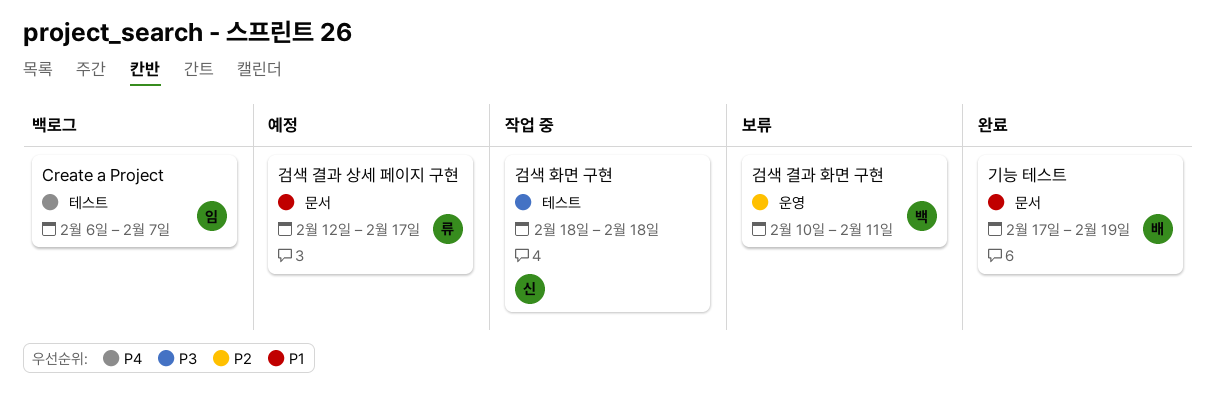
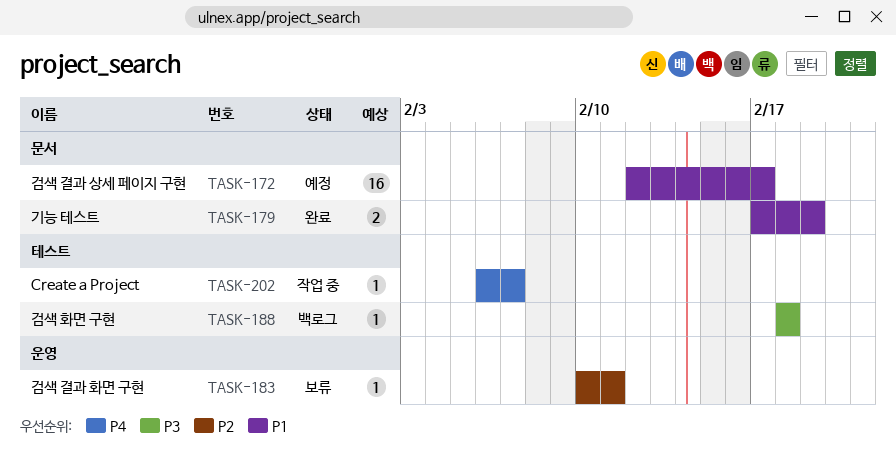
Create a Project, status: 백로그 -> 작업 중
검색 화면 구현, status: 작업 중 -> 백로그

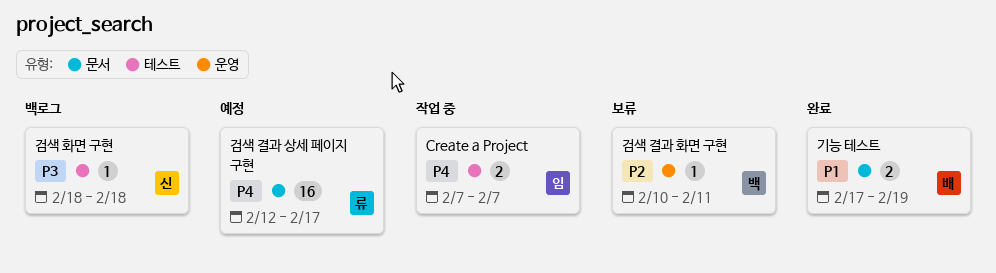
Create a Project, estimate: 1 -> 2
Create a Project, start: Feb 6 -> Feb 7
검색 결과 상세 페이지 구현, priority: P1 -> P4

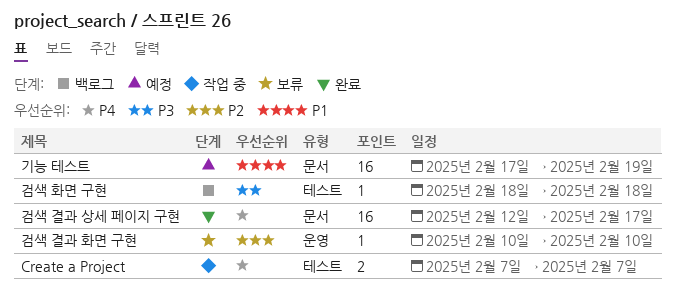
검색 결과 상세 페이지 구현, status: 예정 -> 완료
검색 결과 화면 구현, due: Feb 11 -> Feb 10
기능 테스트, status: 완료 -> 예정
기능 테스트, estimate: 2 -> 16

